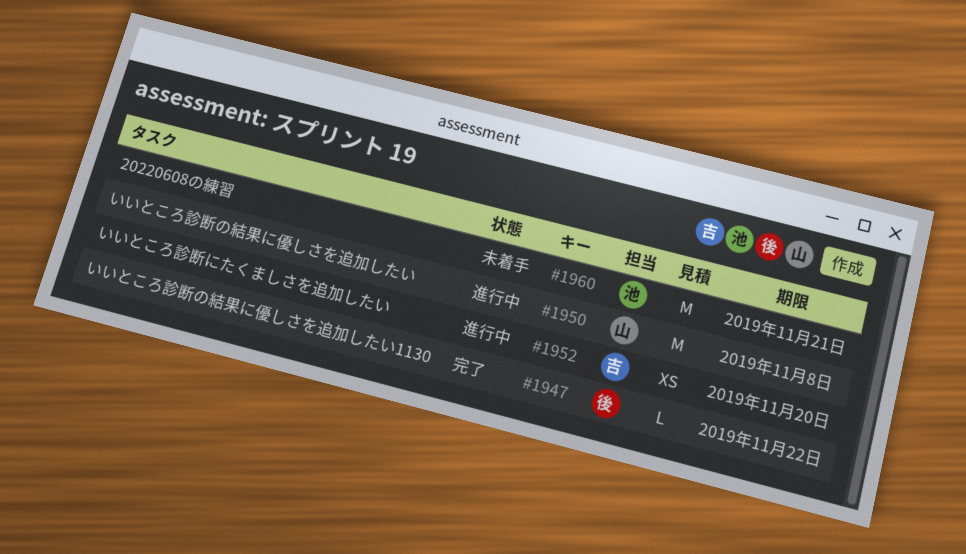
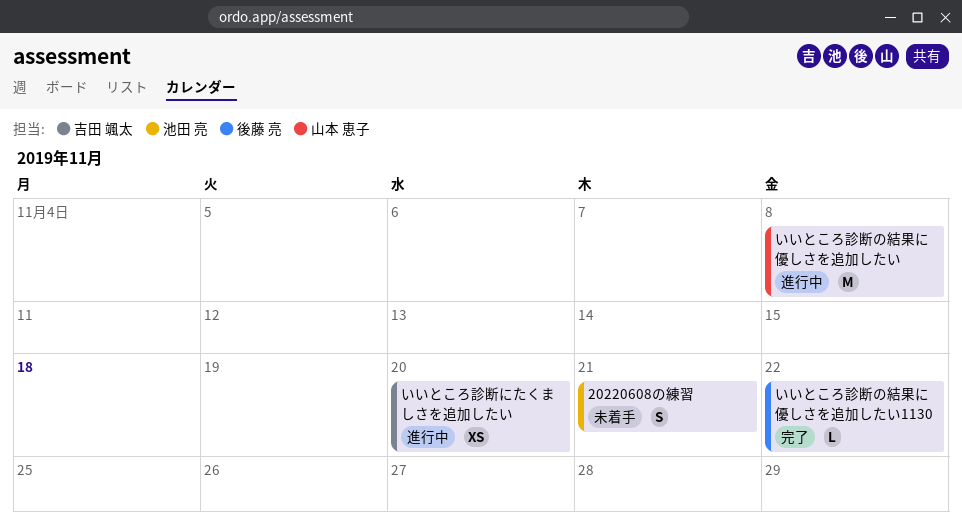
20220608の練習, estimate: M -> S

